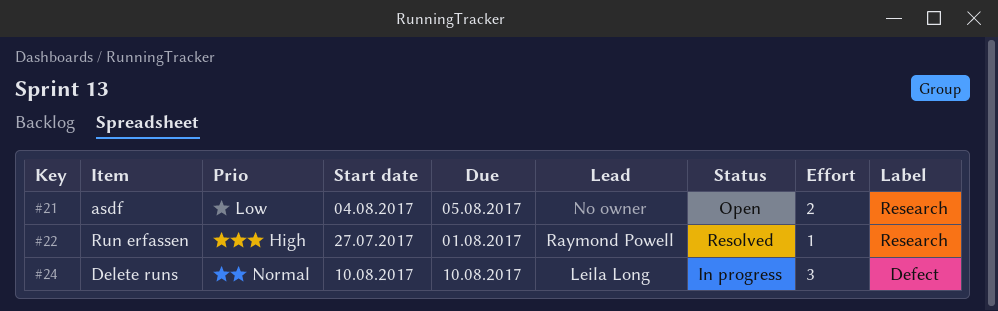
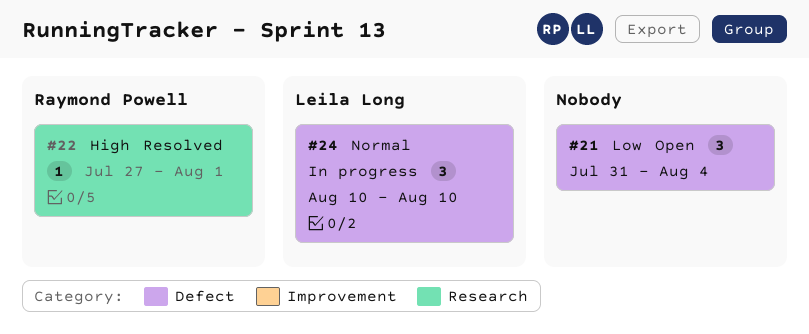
#21, label: Research -> Defect
#21, estimate: 2 -> 3
#21, start: Aug 4 -> Jul 31
#21, due: Aug 5 -> Aug 4

